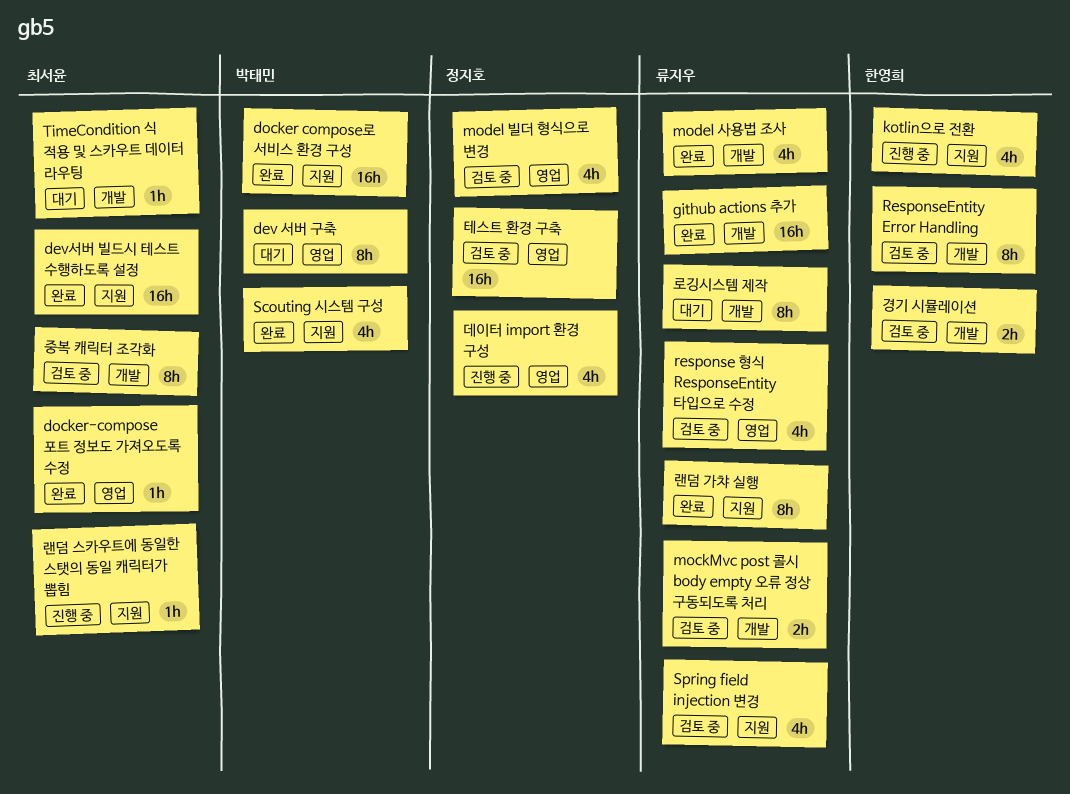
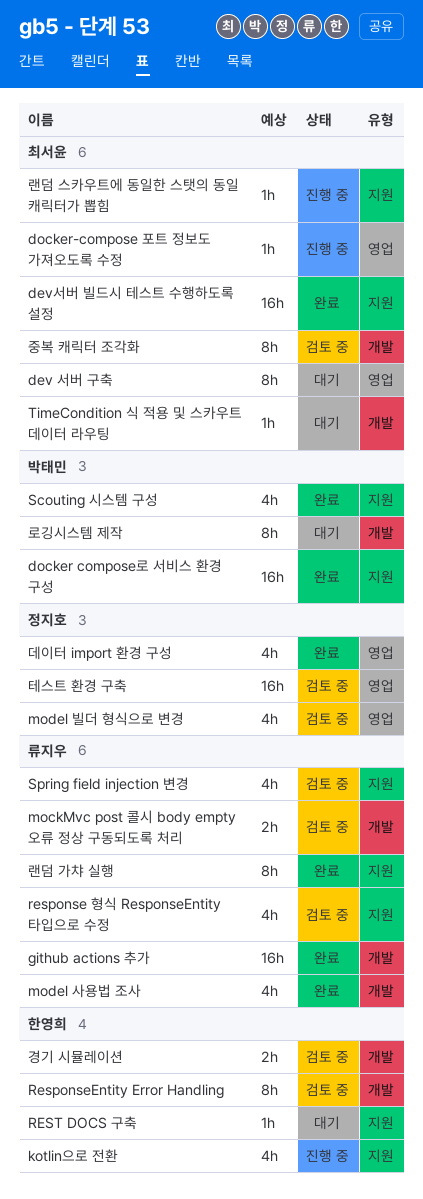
dev 서버 구축, owner: 박태민 -> 최서윤
docker-compose 포트 정보도 가져오도록 수정, status: 완료 -> 진행 중
response 형식 ResponseEntity 타입으로 수정, label: 영업 -> 지원
REST DOCS 구축: none -> present
데이터 import 환경 구성, status: 진행 중 -> 완료
로깅시스템 제작, owner: 류지우 -> 박태민

